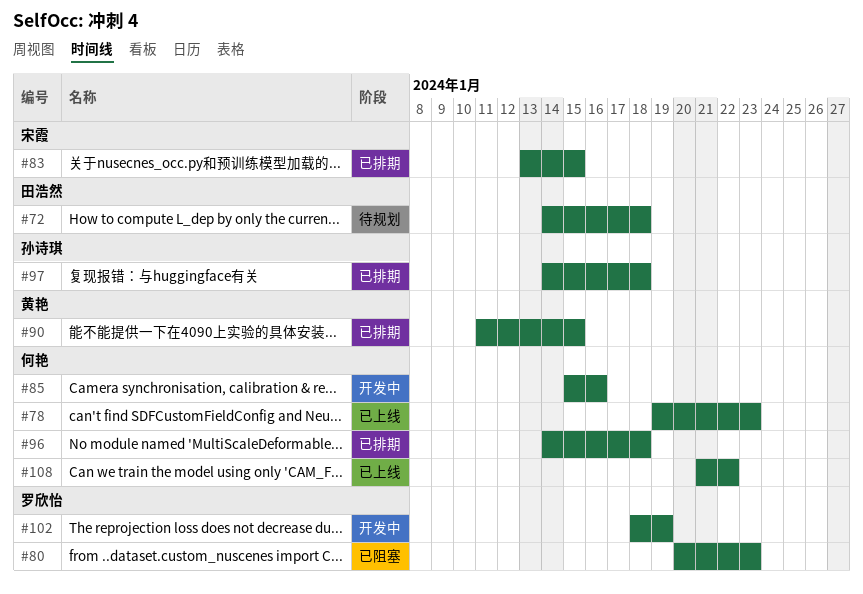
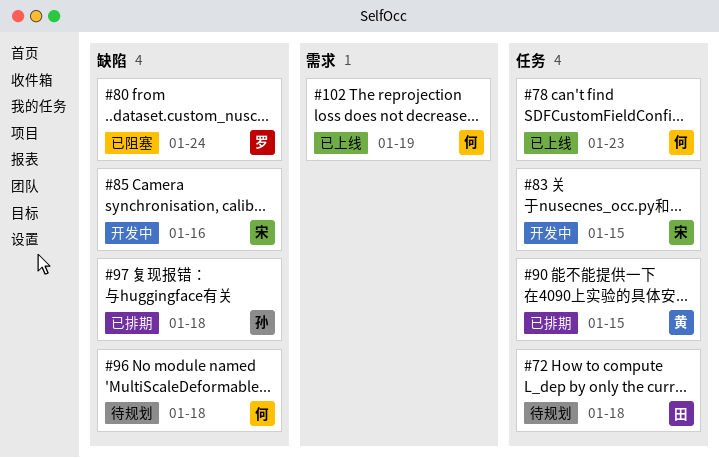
#80, due: Jan 23 -> Jan 24
#83, status: 已排期 -> 开发中
#85, owner: 何艳 -> 宋霞
#96, status: 已排期 -> 待规划
#102, status: 开发中 -> 已上线
#102, owner: 罗欣怡 -> 何艳
#108: present -> none

